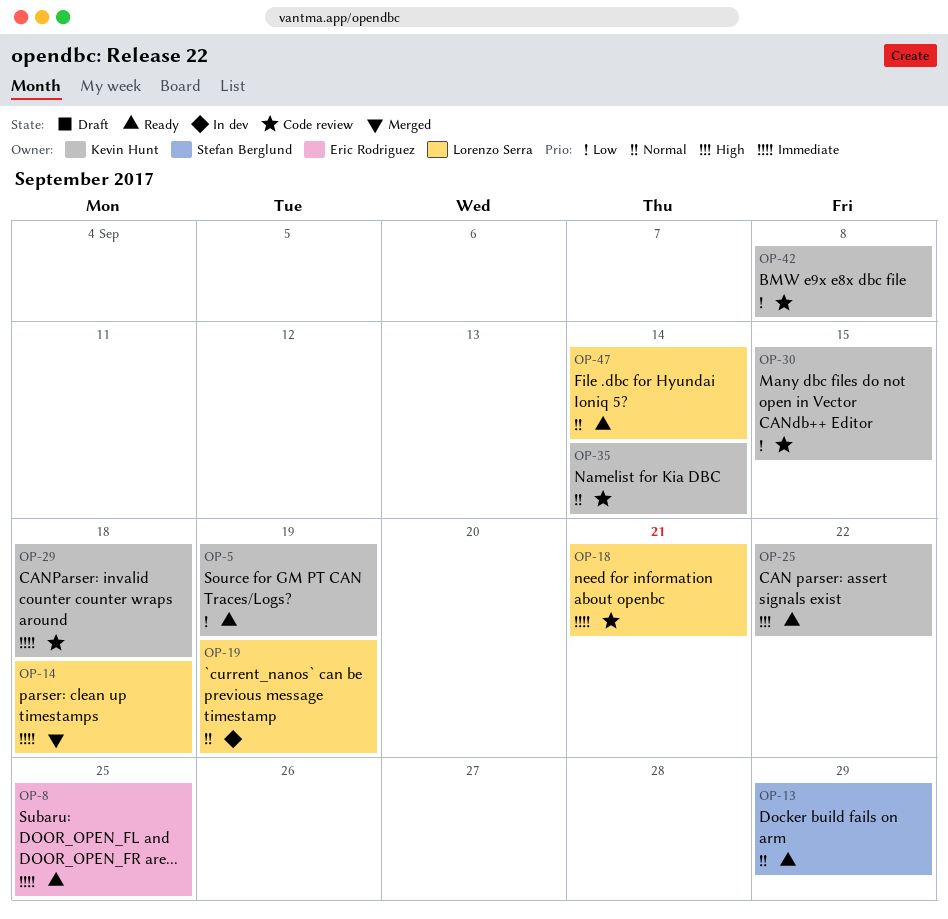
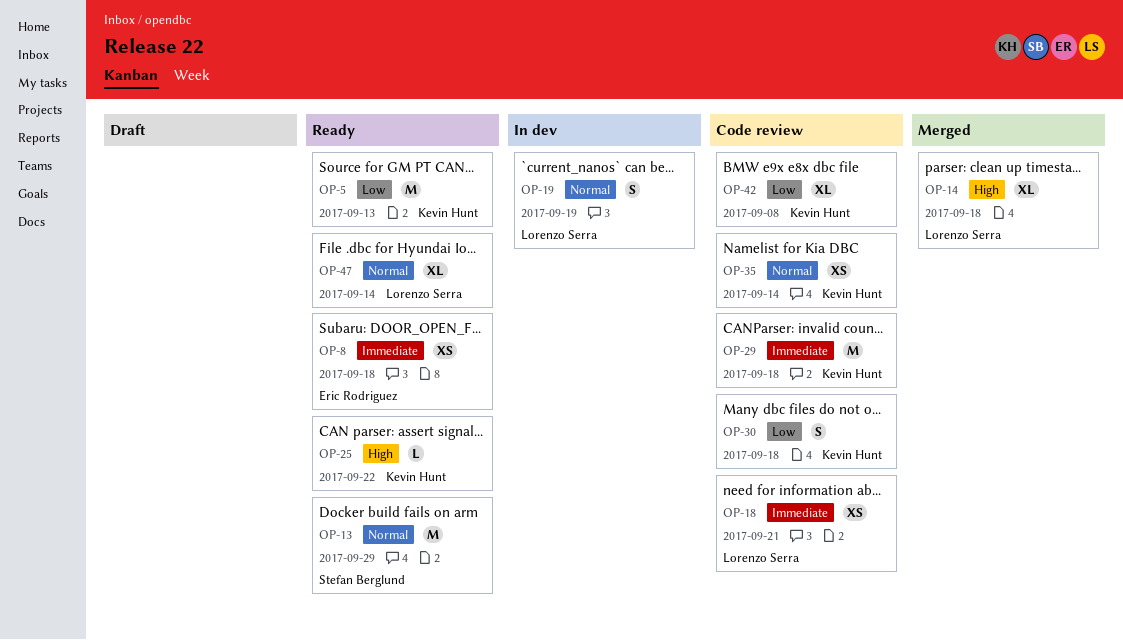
OP-5, due: Sep 19 -> Sep 13
OP-8, due: Sep 25 -> Sep 18
OP-14, priority: Immediate -> High
OP-30, due: Sep 15 -> Sep 18

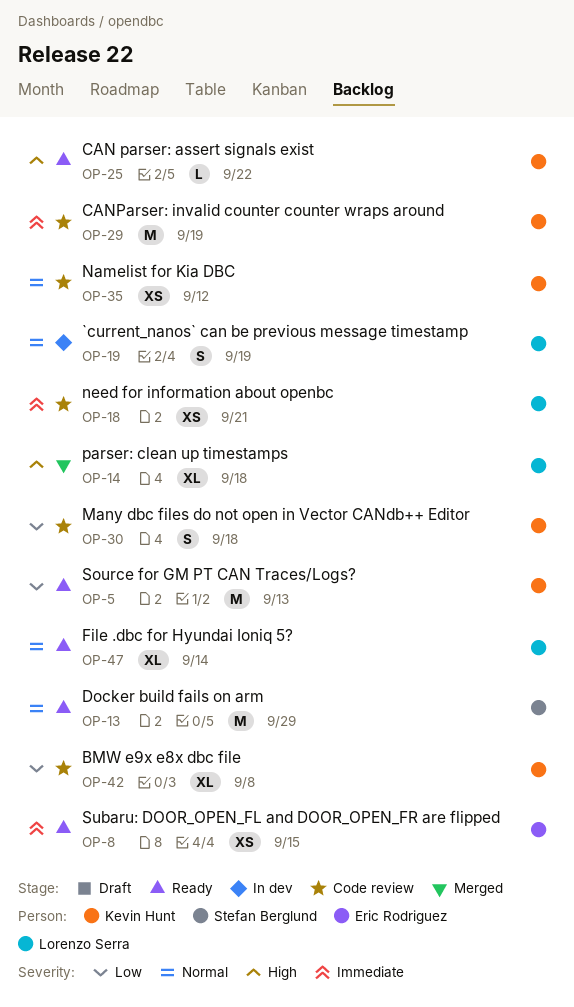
OP-8, due: Sep 18 -> Sep 15
OP-29, due: Sep 18 -> Sep 19
OP-35, due: Sep 14 -> Sep 12

